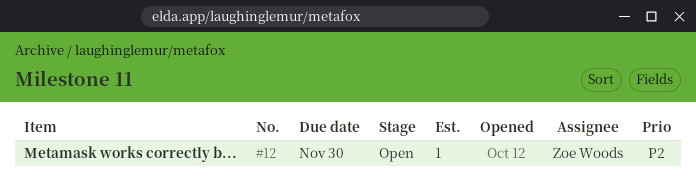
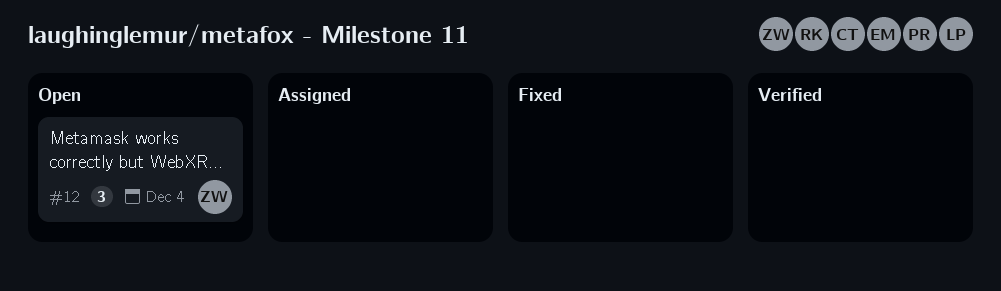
#12, estimate: 1 -> 3
#12, due: Nov 30 -> Dec 4

